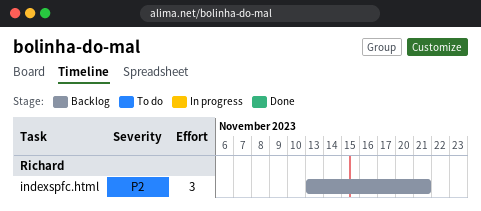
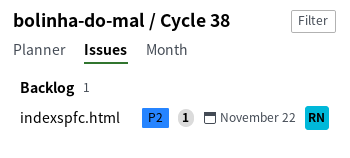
indexspfc.html, estimate: 3 -> 1
indexspfc.html, due: Nov 21 -> Nov 22

